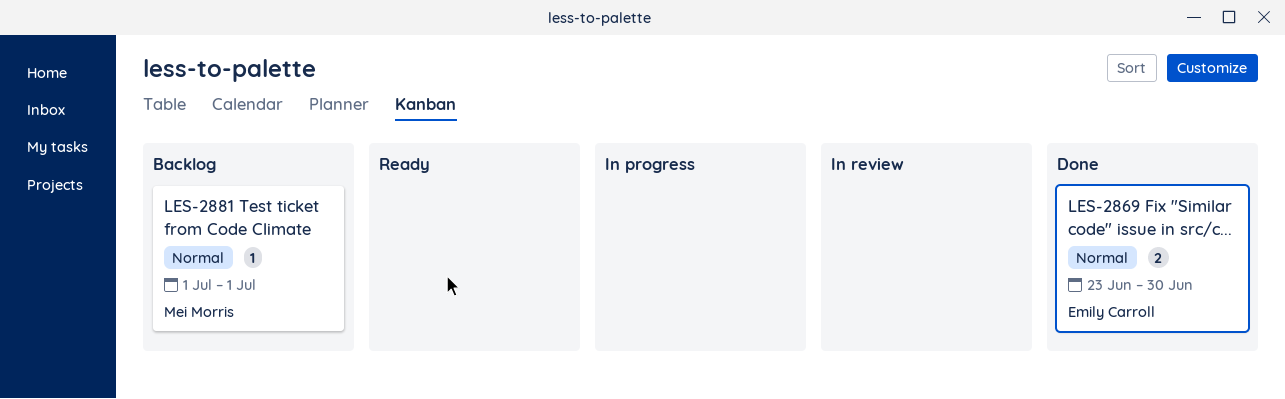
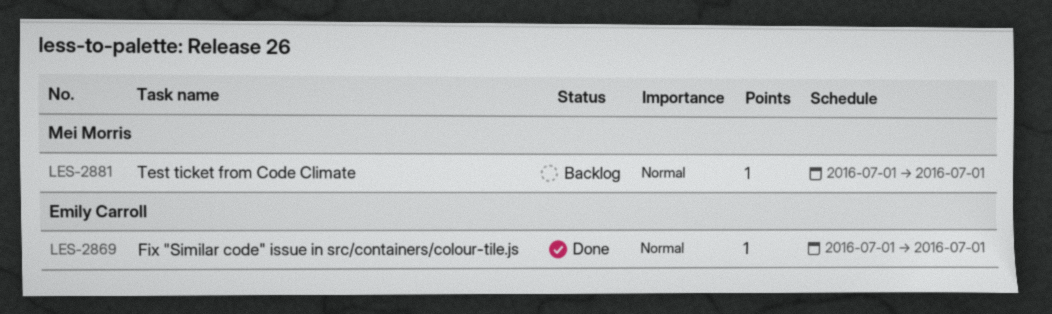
LES-2869, estimate: 2 -> 1
LES-2869, start: Jun 23 -> Jul 1
LES-2869, due: Jun 30 -> Jul 1

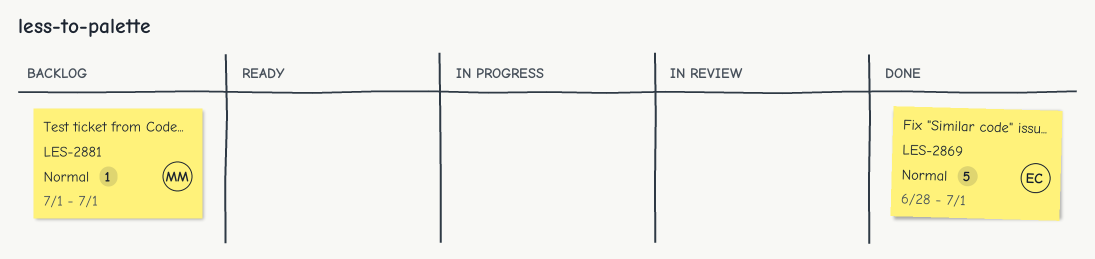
LES-2869, estimate: 1 -> 5
LES-2869, start: Jul 1 -> Jun 28

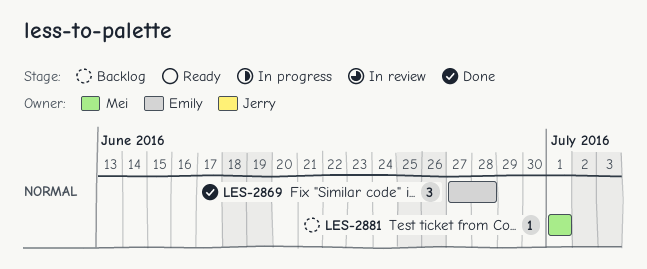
LES-2869, estimate: 5 -> 3
LES-2869, start: Jun 28 -> Jun 27
LES-2869, due: Jul 1 -> Jun 28

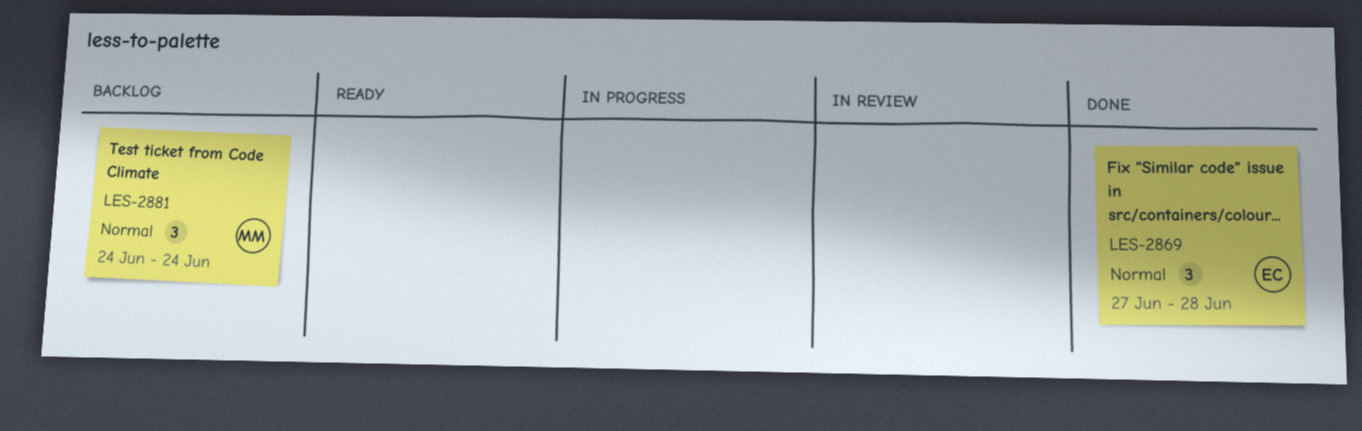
LES-2881, estimate: 1 -> 3
LES-2881, start: Jul 1 -> Jun 24
LES-2881, due: Jul 1 -> Jun 24

